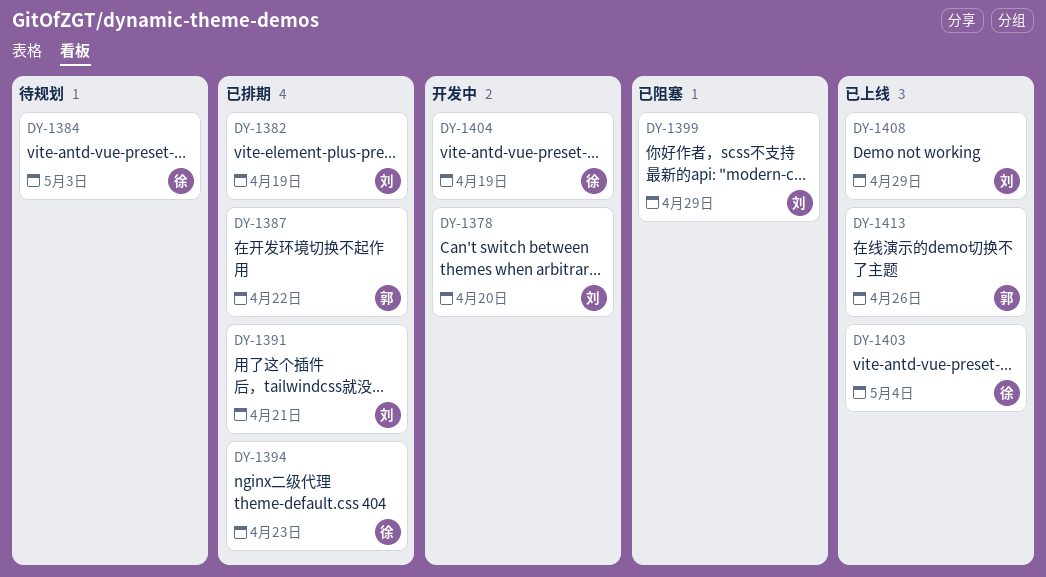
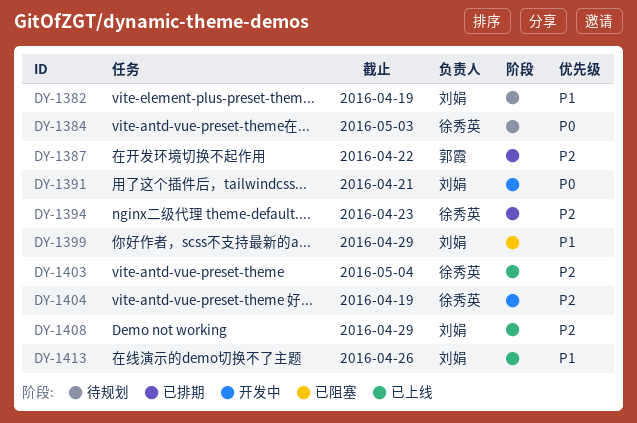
DY-1378: present -> none
DY-1382, status: 已排期 -> 待规划
DY-1391, status: 已排期 -> 开发中
DY-1413, owner: 郭霞 -> 刘娟

